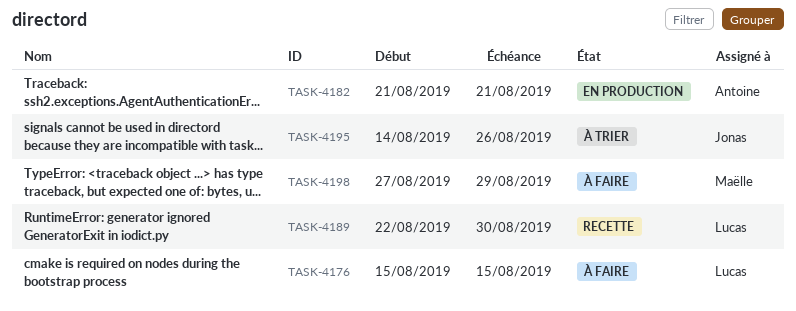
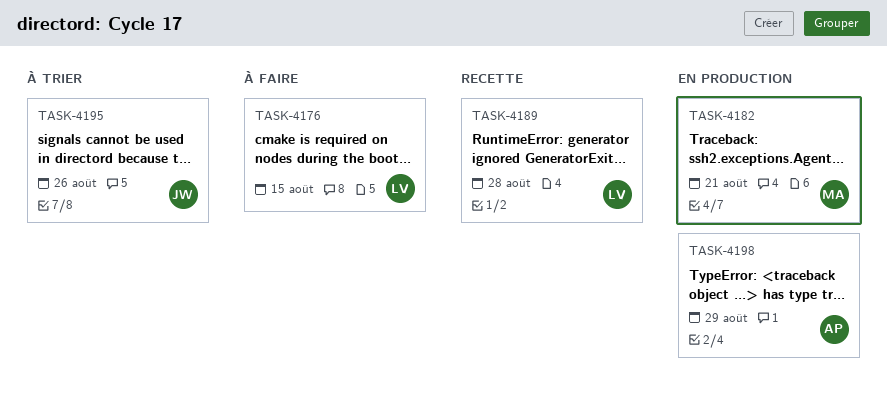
TASK-4182, owner: Antoine -> Maëlle
TASK-4189, due: Aug 30 -> Aug 28
TASK-4198, status: À faire -> En production
TASK-4198, owner: Maëlle -> Antoine

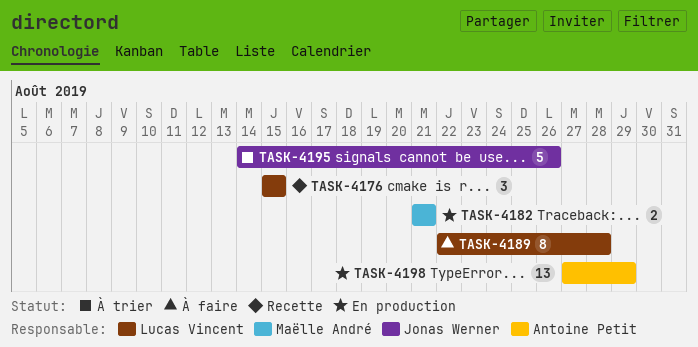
TASK-4176, status: À faire -> Recette
TASK-4189, status: Recette -> À faire

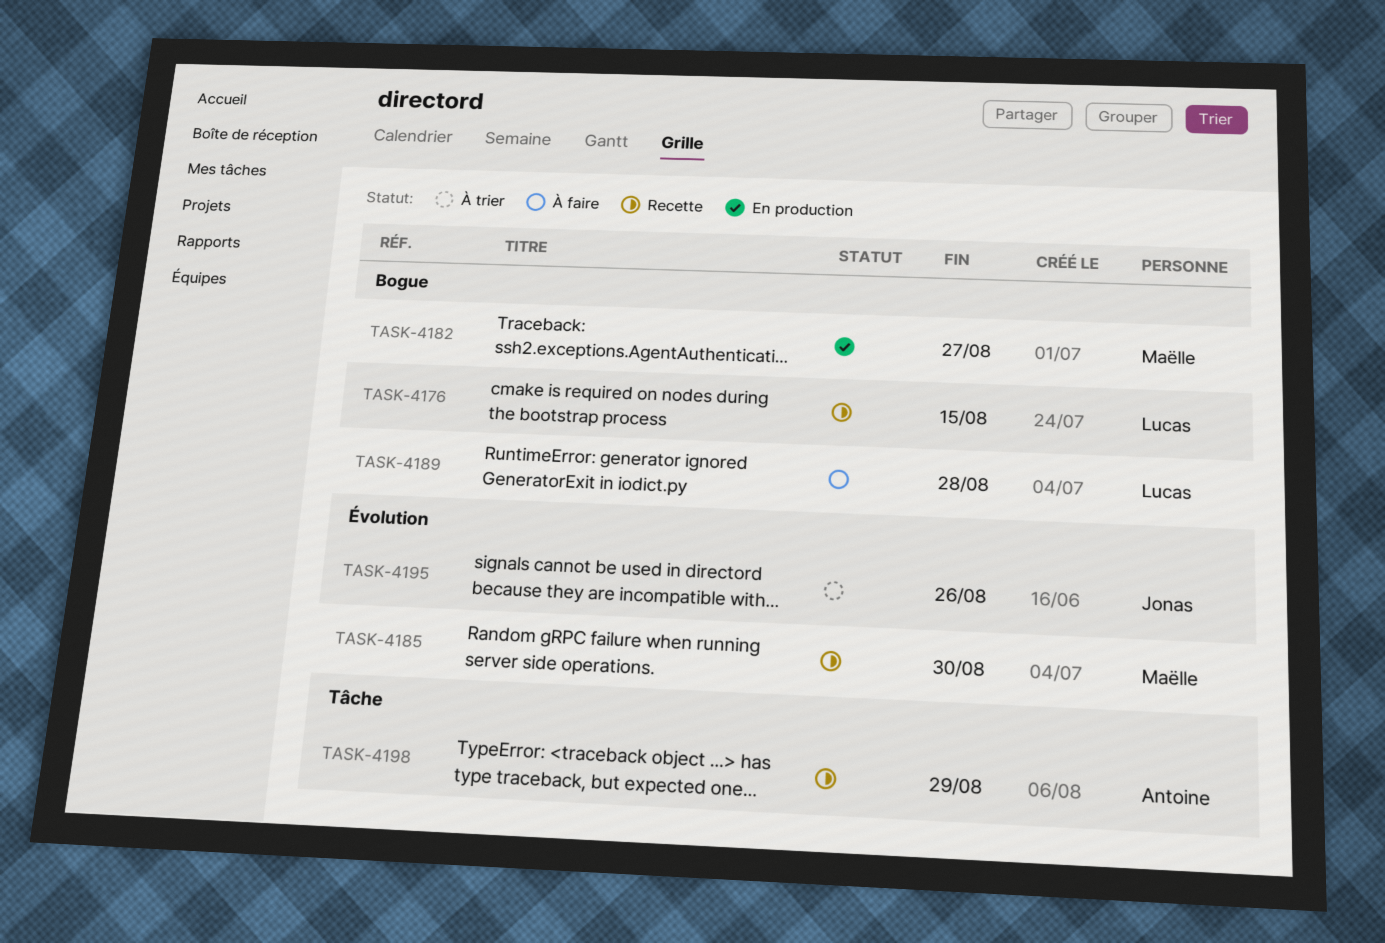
TASK-4182, due: Aug 21 -> Aug 27
TASK-4185: none -> present
TASK-4198, status: En production -> Recette

